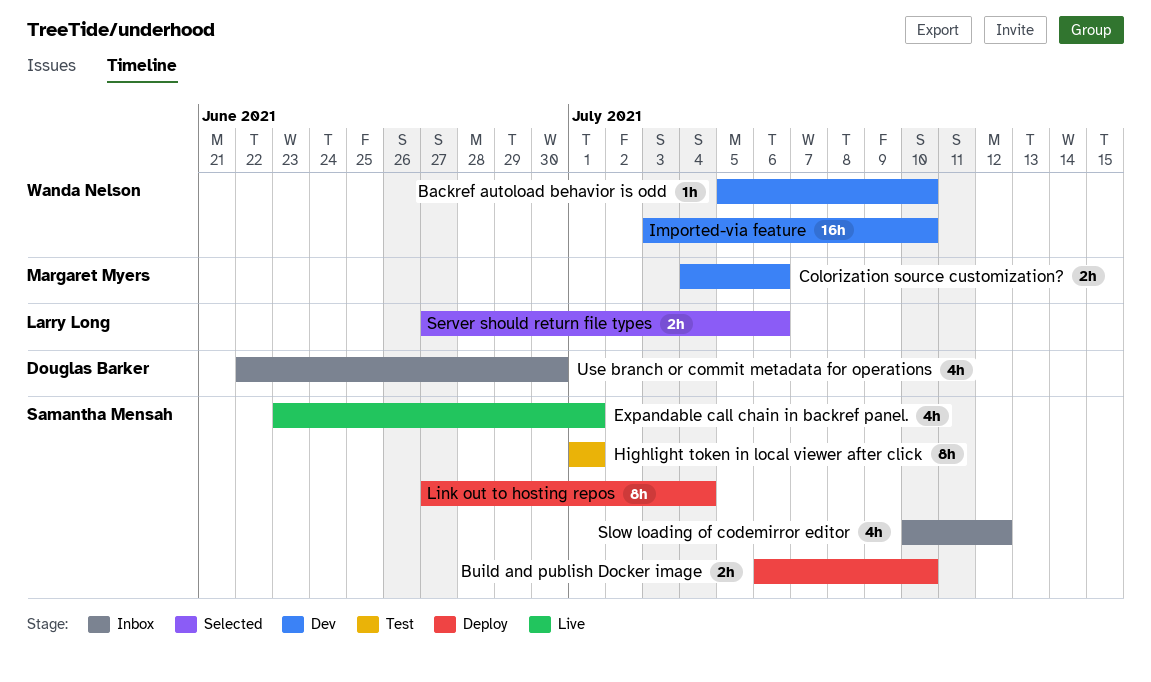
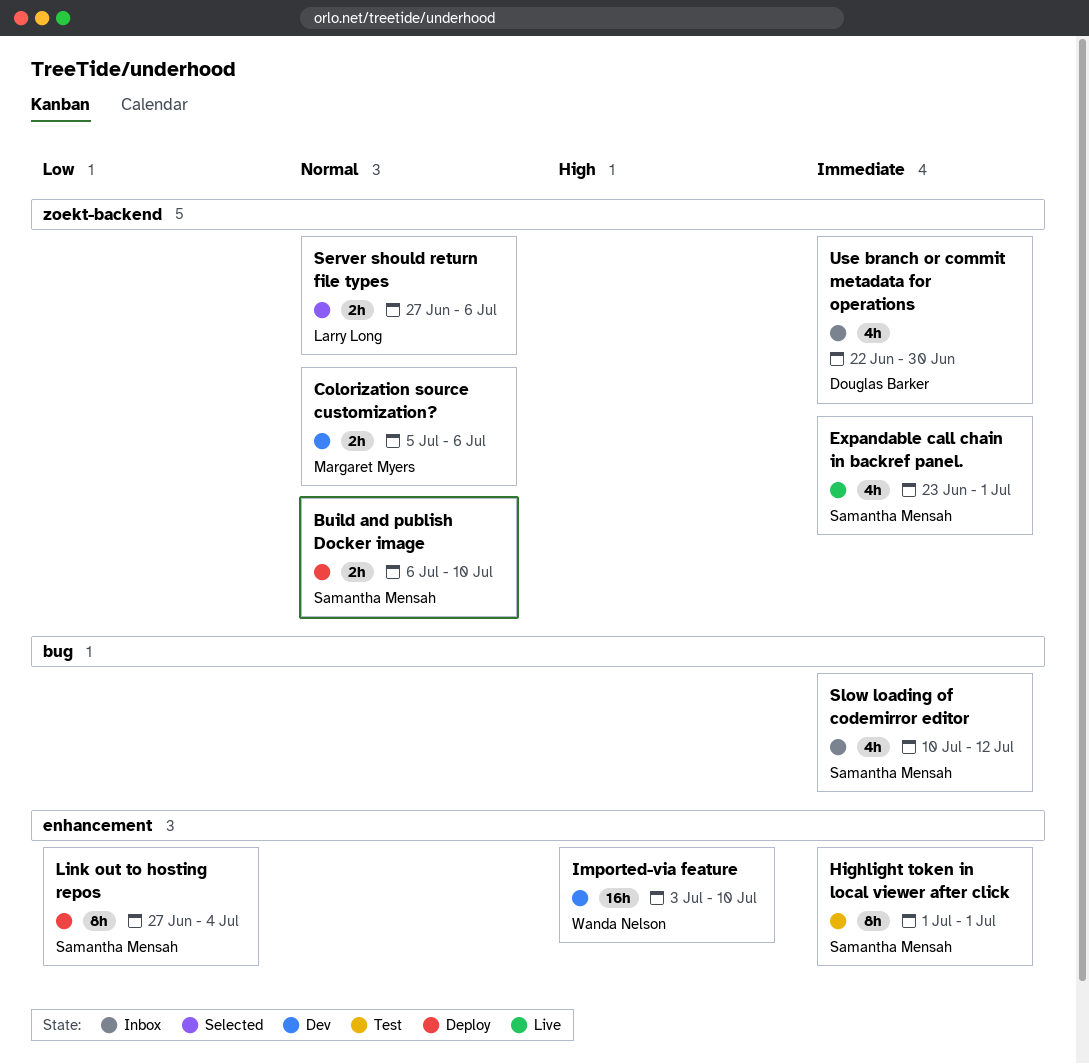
Backref autoload behavior is odd: present -> none
Colorization source customization?, start: Jul 4 -> Jul 5

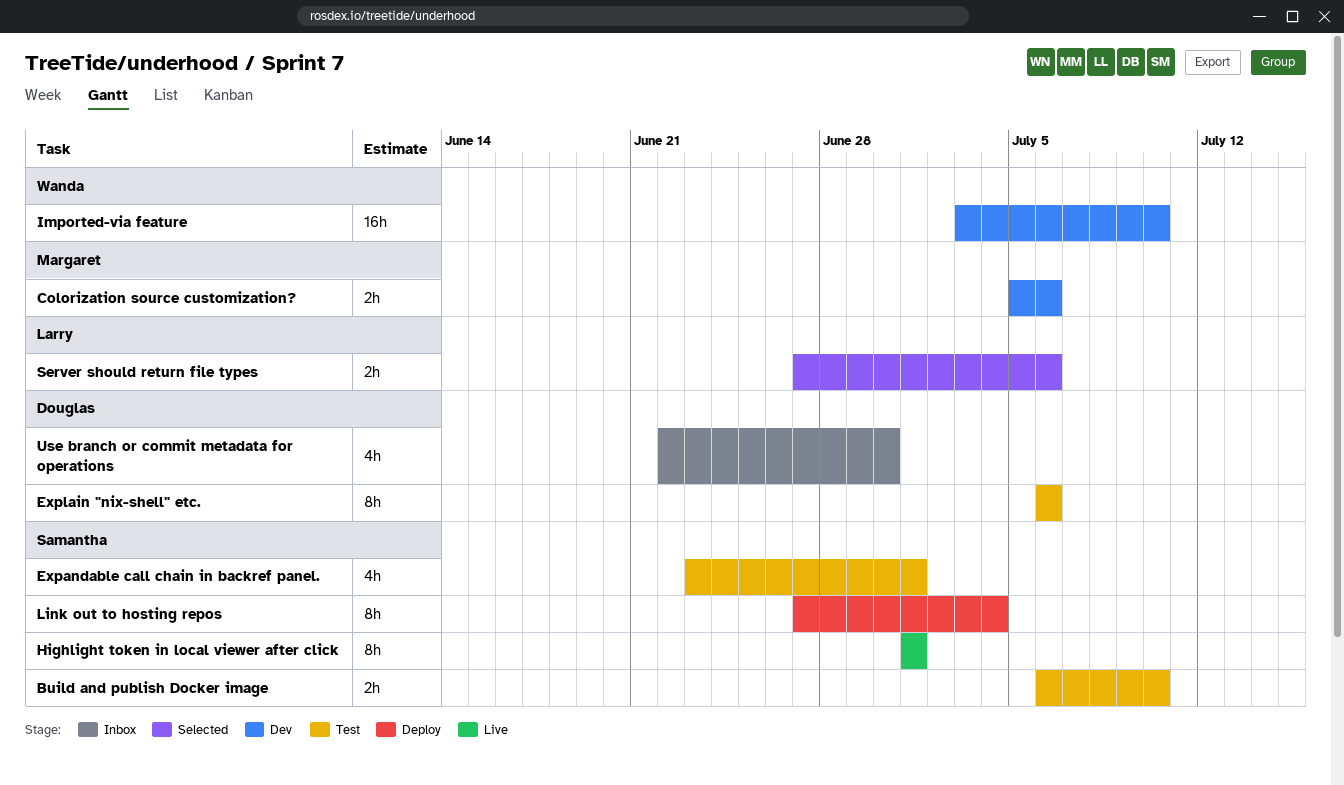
Build and publish Docker image, status: Deploy -> Test
Expandable call chain in backref panel., status: Live -> Test
Explain "nix-shell" etc.: none -> present
Highlight token in local viewer after click, status: Test -> Live
Slow loading of codemirror editor: present -> none

